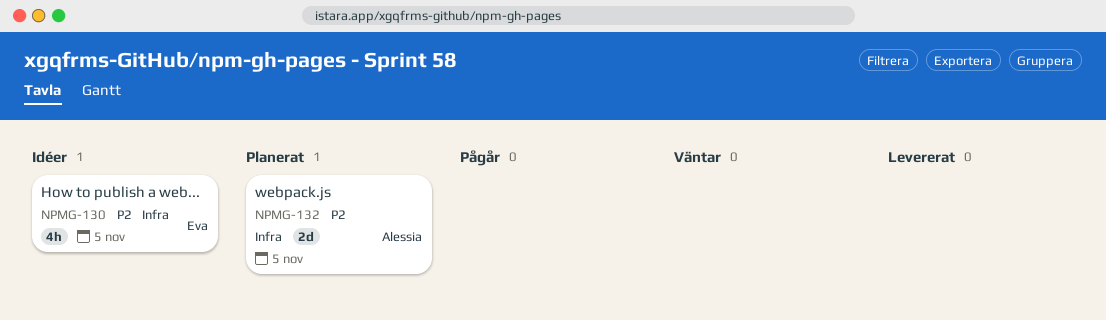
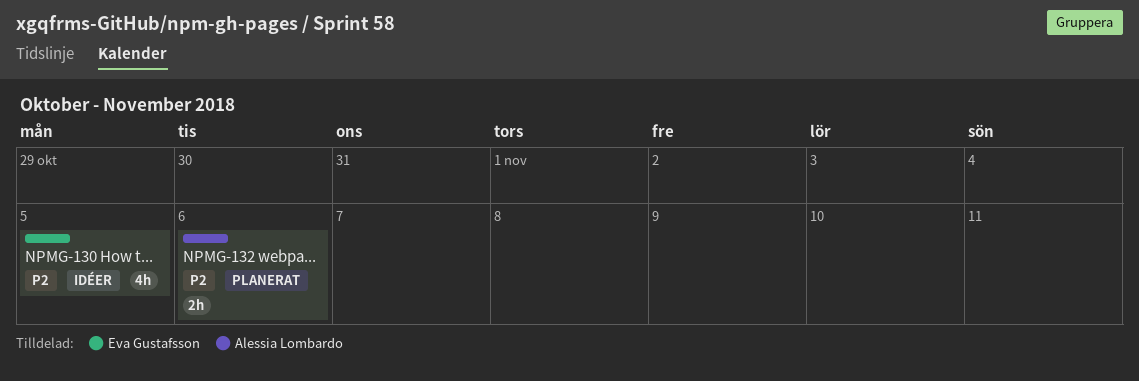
NPMG-132, estimate: 2d -> 2h
NPMG-132, due: Nov 5 -> Nov 6

